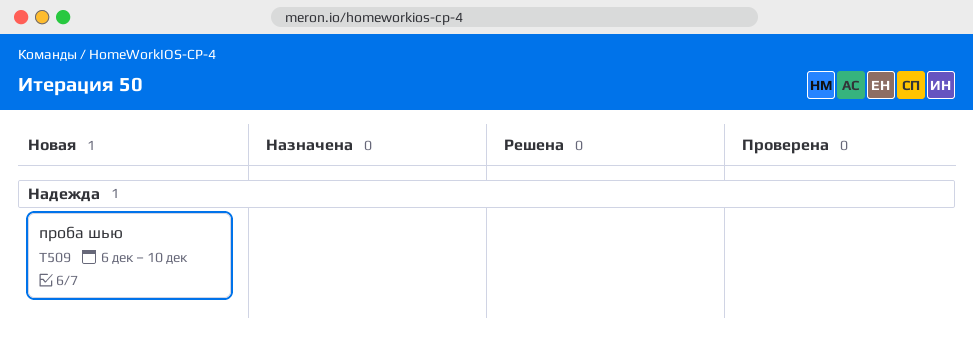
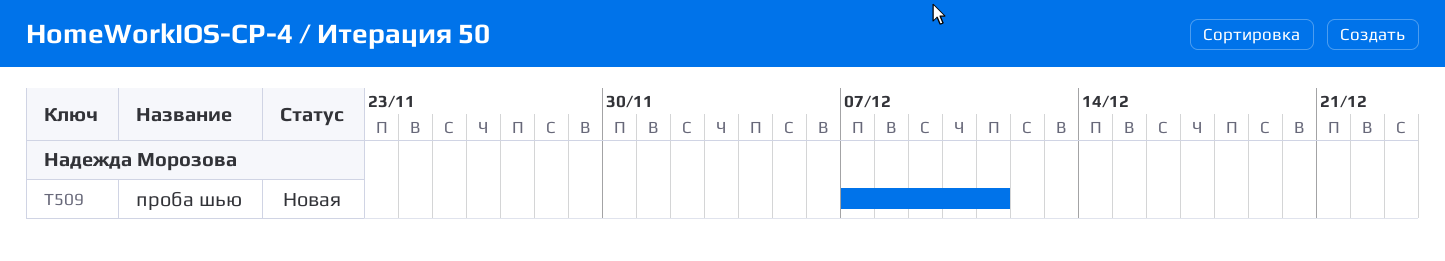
T509, start: Dec 6 -> Dec 7
T509, due: Dec 10 -> Dec 11

